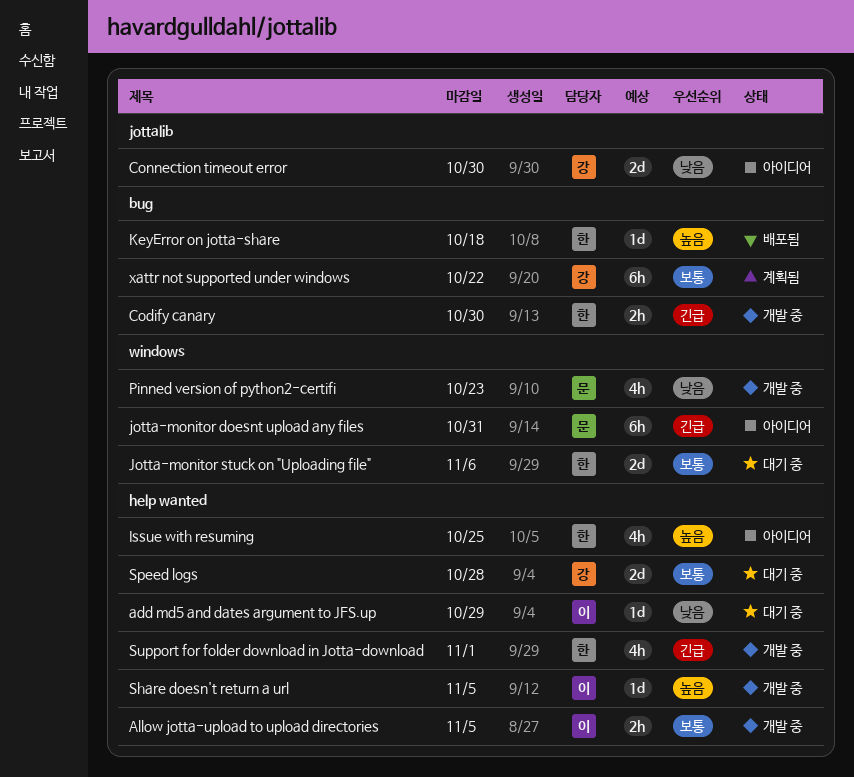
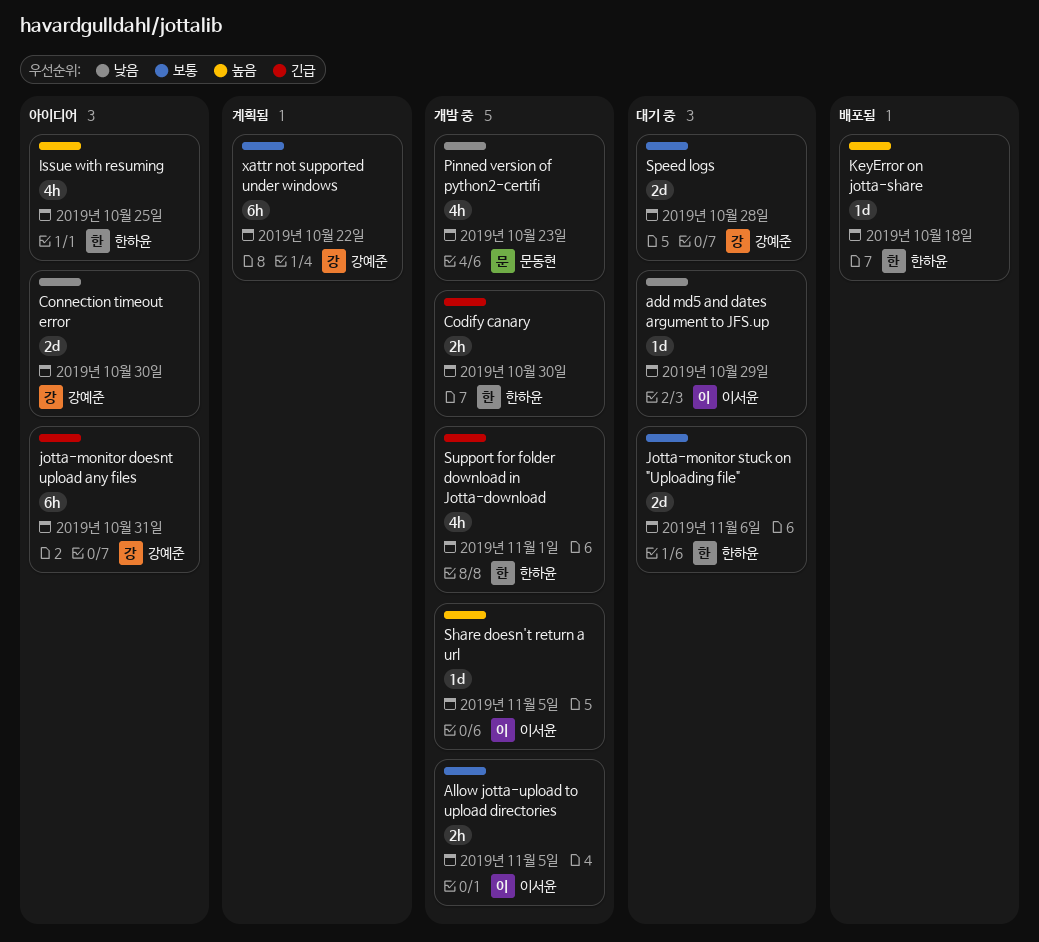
jotta-monitor doesnt upload any files, owner: 문동현 -> 강예준

